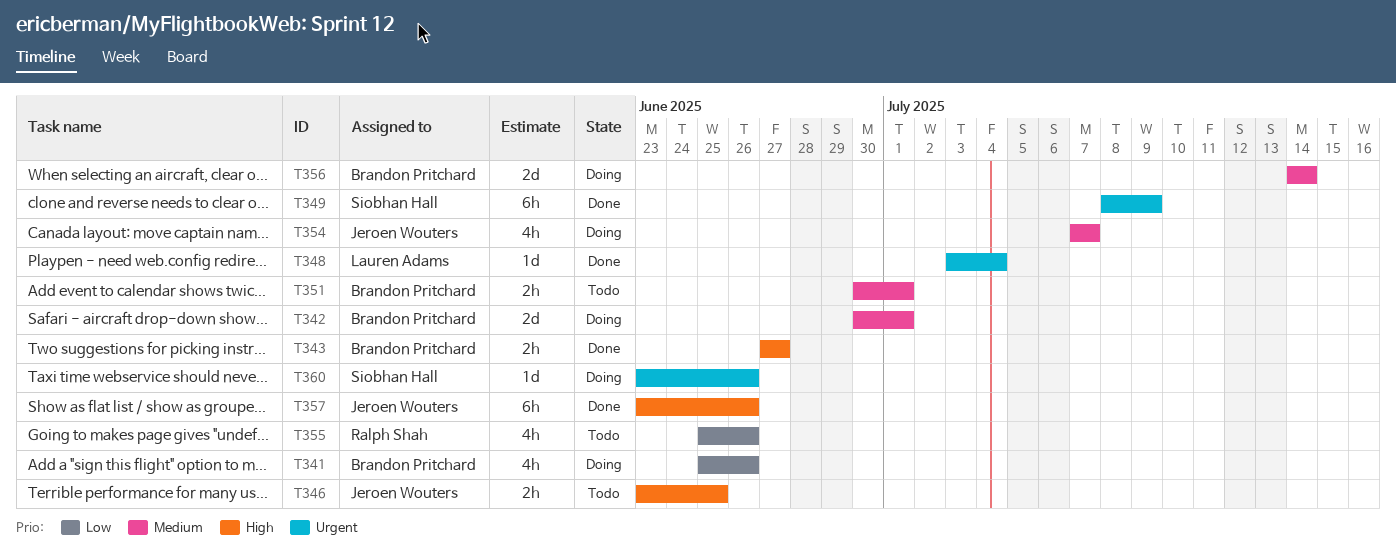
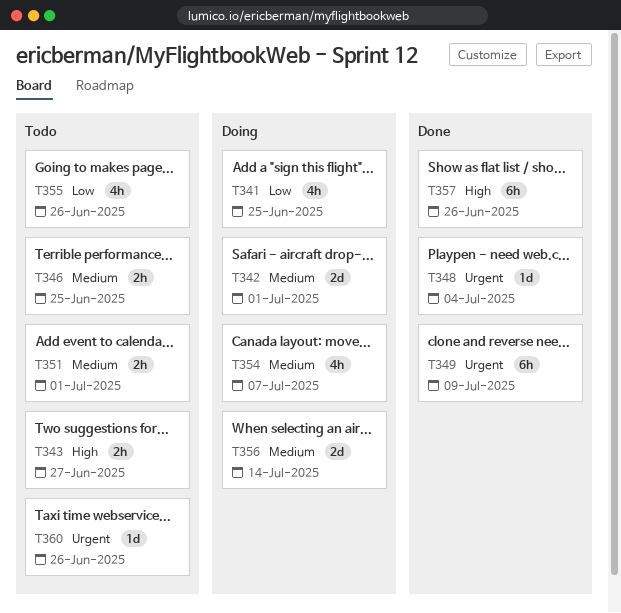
T341, due: Jun 26 -> Jun 25
T343, status: Done -> Todo
T346, priority: High -> Medium
T360, status: Doing -> Todo

